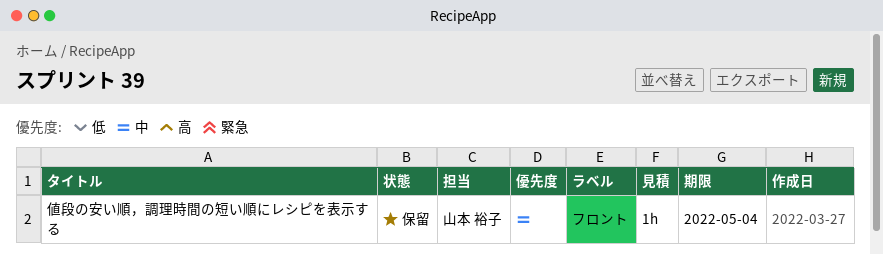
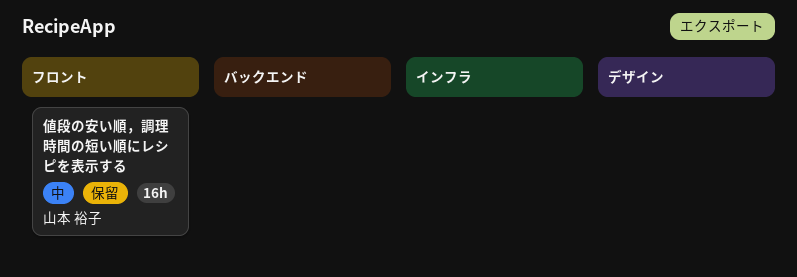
値段の安い順，調理時間の短い順にレシピを表示する, estimate: 1h -> 16h

